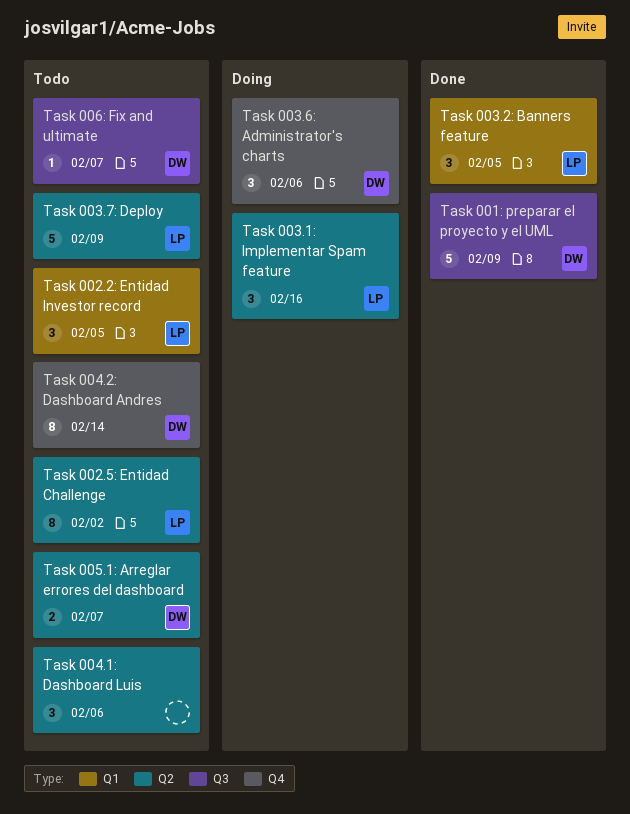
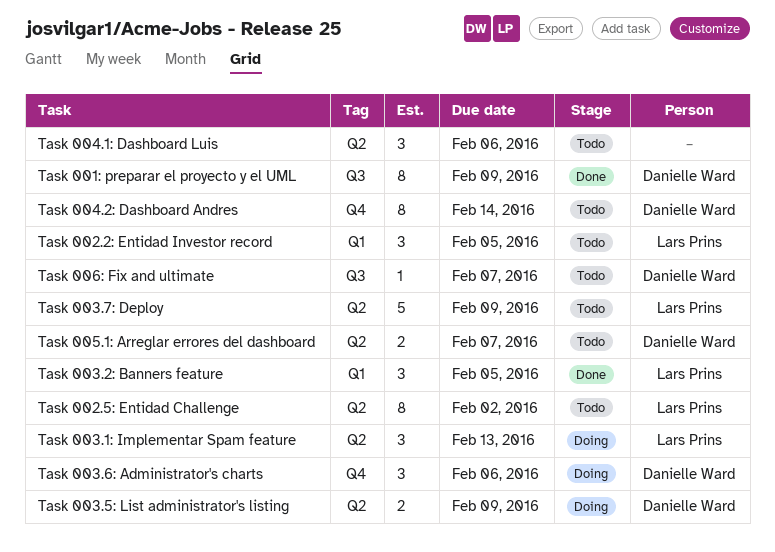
Task 001: preparar el proyecto y el UML, estimate: 5 -> 8
Task 003.1: Implementar Spam feature, due: Feb 16 -> Feb 13
Task 003.5: List administrator's listing: none -> present

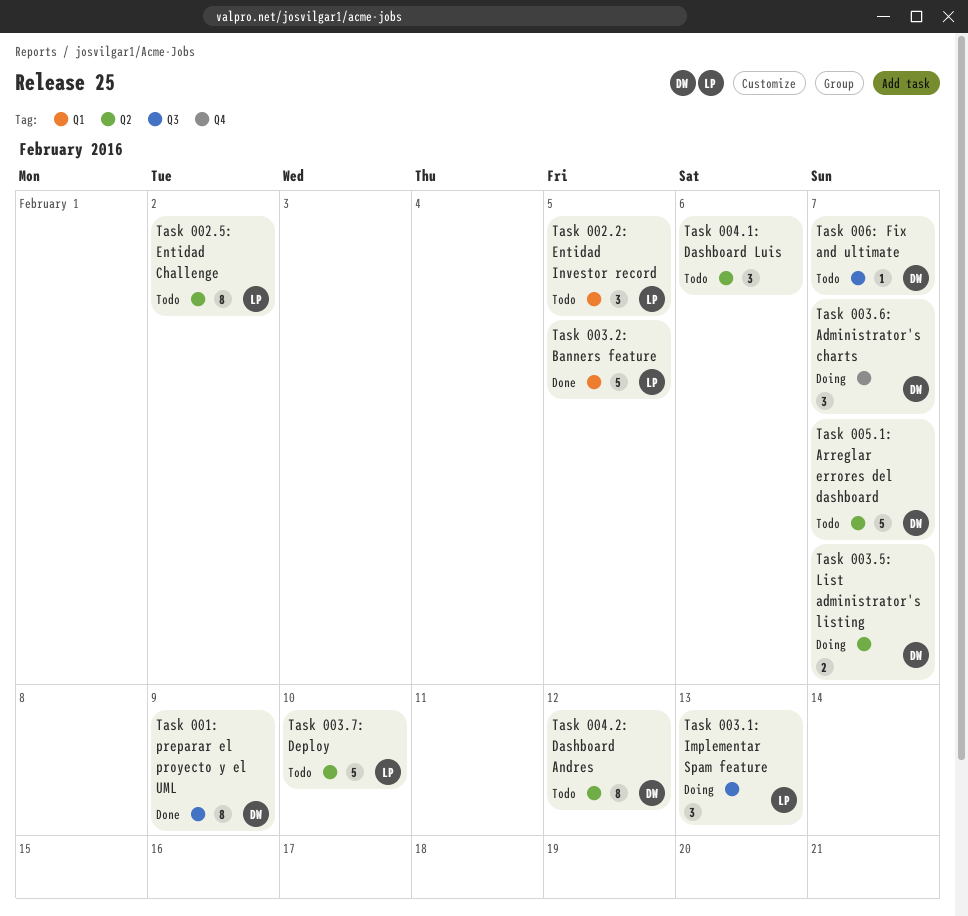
Task 003.1: Implementar Spam feature, label: Q2 -> Q3
Task 003.2: Banners feature, estimate: 3 -> 5
Task 003.5: List administrator's listing, due: Feb 9 -> Feb 7
Task 003.6: Administrator's charts, due: Feb 6 -> Feb 7
Task 003.7: Deploy, due: Feb 9 -> Feb 10
Task 004.2: Dashboard Andres, label: Q4 -> Q2
Task 004.2: Dashboard Andres, due: Feb 14 -> Feb 12
Task 005.1: Arreglar errores del dashboard, estimate: 2 -> 5

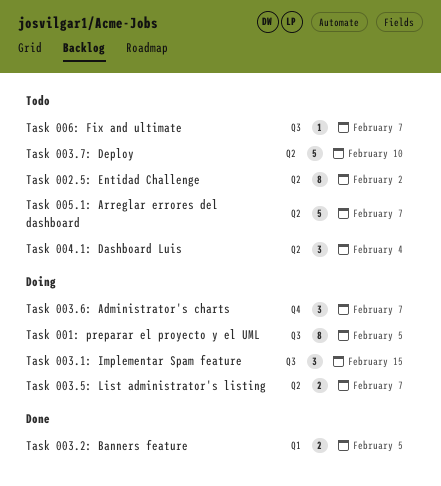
Task 001: preparar el proyecto y el UML, status: Done -> Doing
Task 001: preparar el proyecto y el UML, due: Feb 9 -> Feb 5
Task 002.2: Entidad Investor record: present -> none
Task 003.1: Implementar Spam feature, due: Feb 13 -> Feb 15
Task 003.2: Banners feature, estimate: 5 -> 2
Task 004.1: Dashboard Luis, due: Feb 6 -> Feb 4
Task 004.2: Dashboard Andres: present -> none

